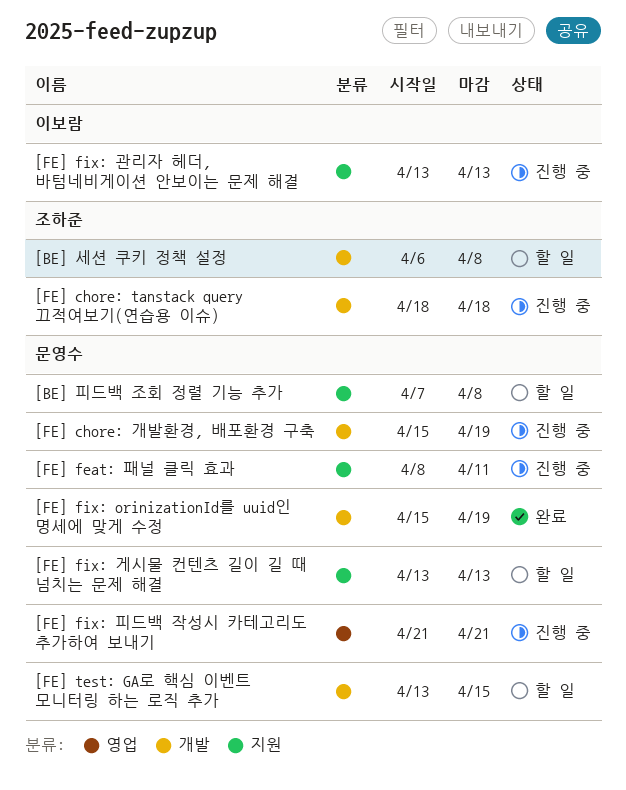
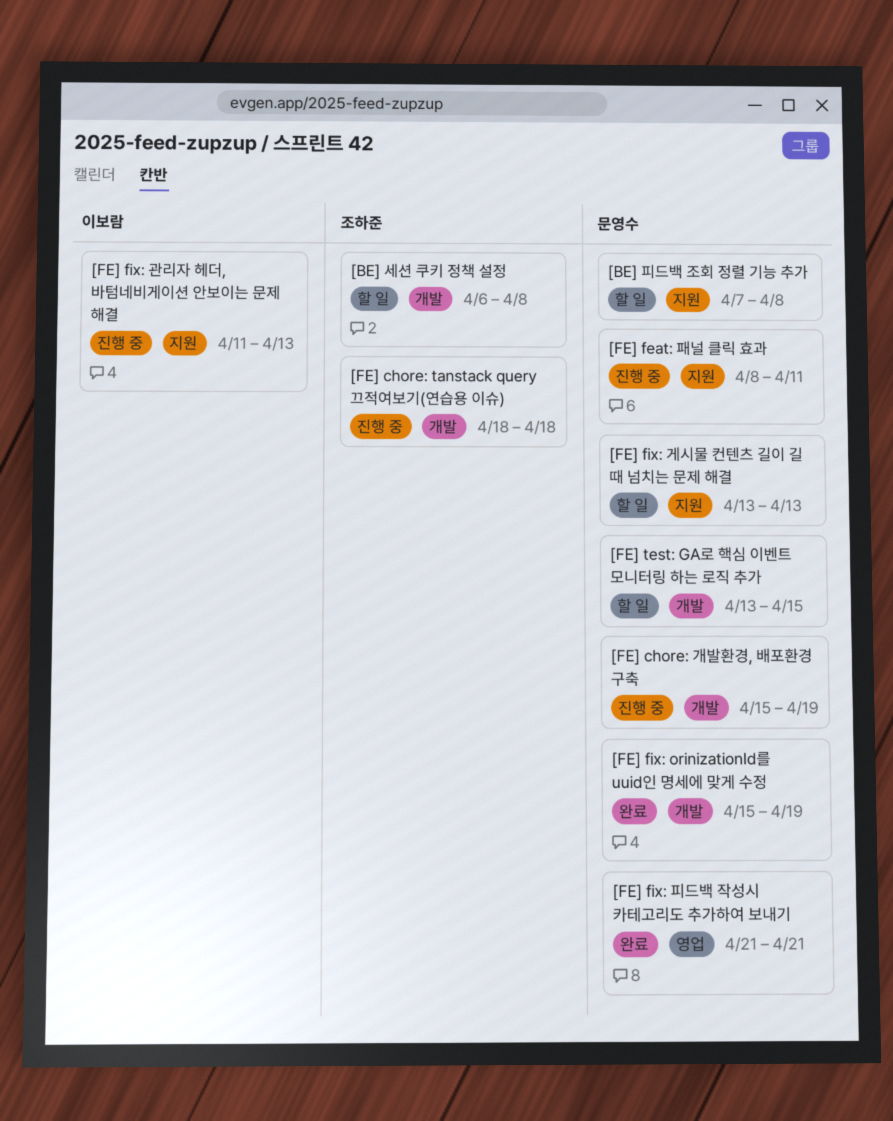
[FE] fix: 관리자 헤더, 바텀네비게이션 안보이는 문제 해결, start: Apr 13 -> Apr 11
[FE] fix: 피드백 작성시 카테고리도 추가하여 보내기, status: 진행 중 -> 완료

